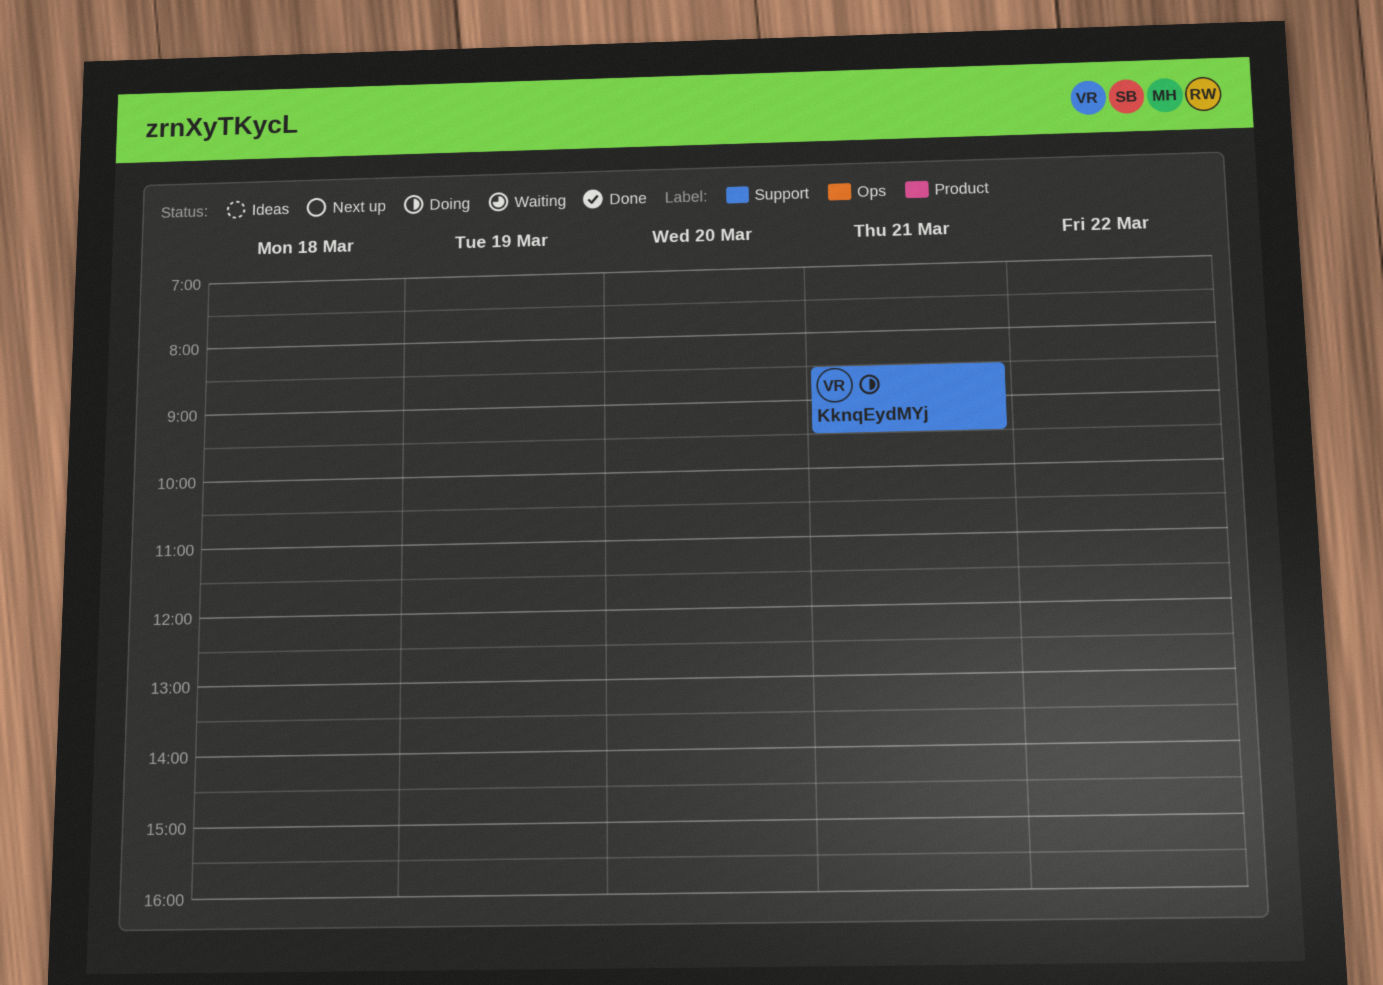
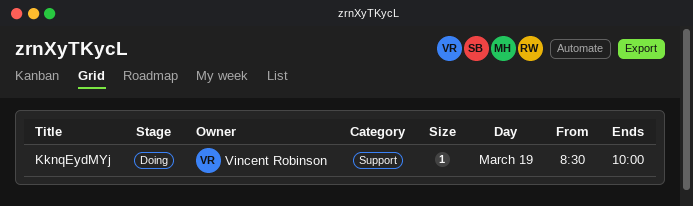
KknqEydMYj, day: Mar 21 -> Mar 19
KknqEydMYj, ends: 09:30 -> 10:00

